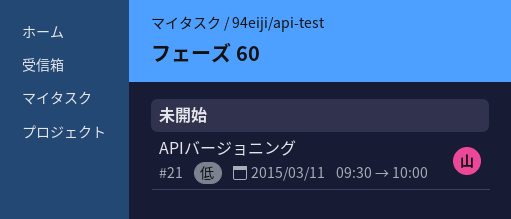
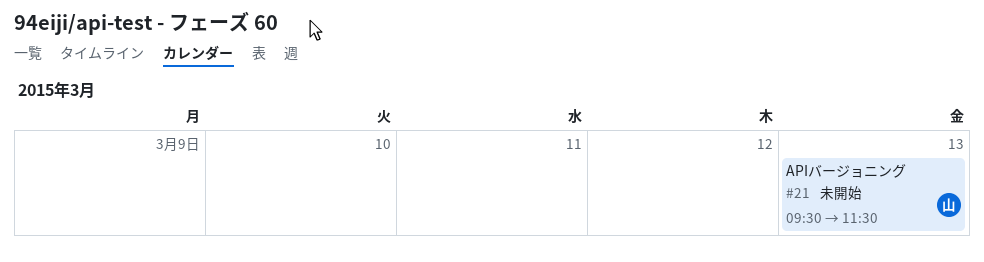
#21, day: Mar 11 -> Mar 13
#21, ends: 10:00 -> 11:30

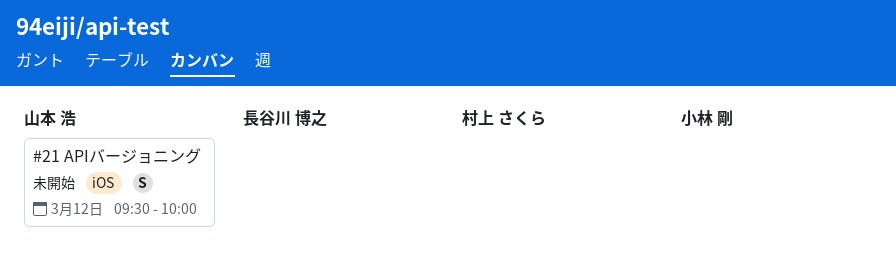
#21, day: Mar 13 -> Mar 12
#21, ends: 11:30 -> 10:00

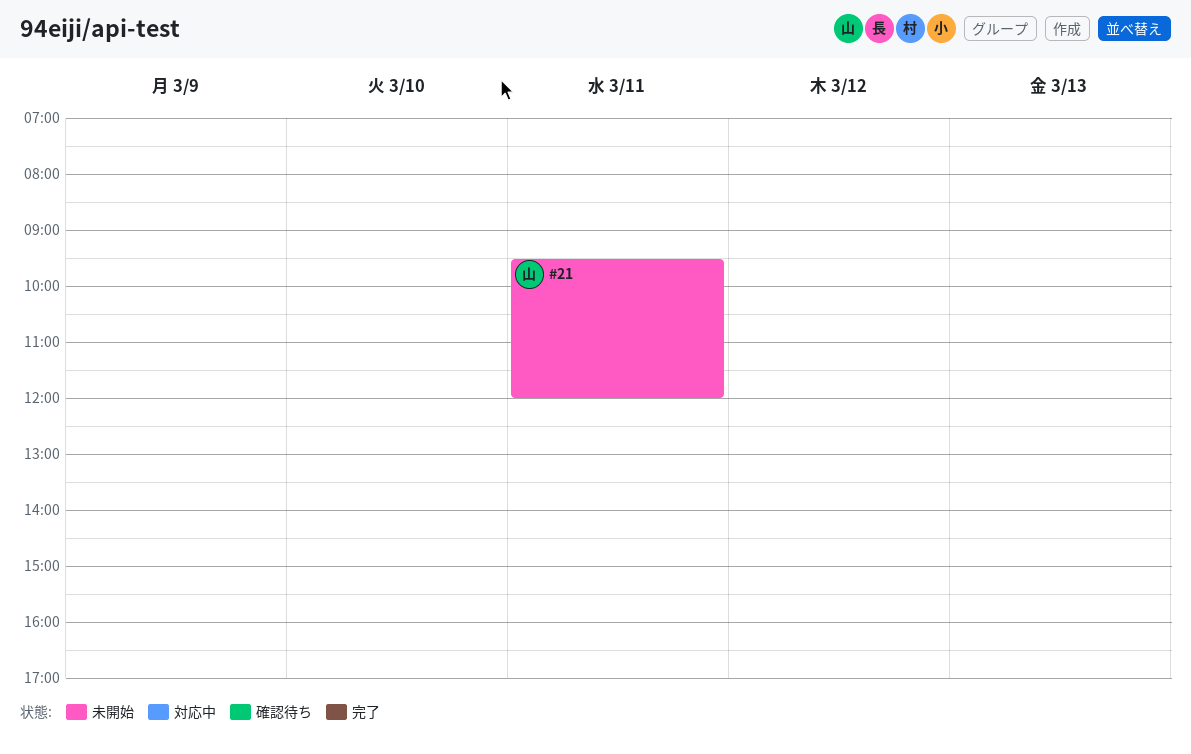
#21, day: Mar 12 -> Mar 11
#21, ends: 10:00 -> 12:00

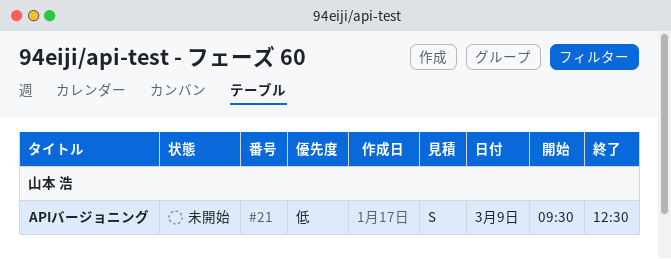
#21, day: Mar 11 -> Mar 9
#21, ends: 12:00 -> 12:30

